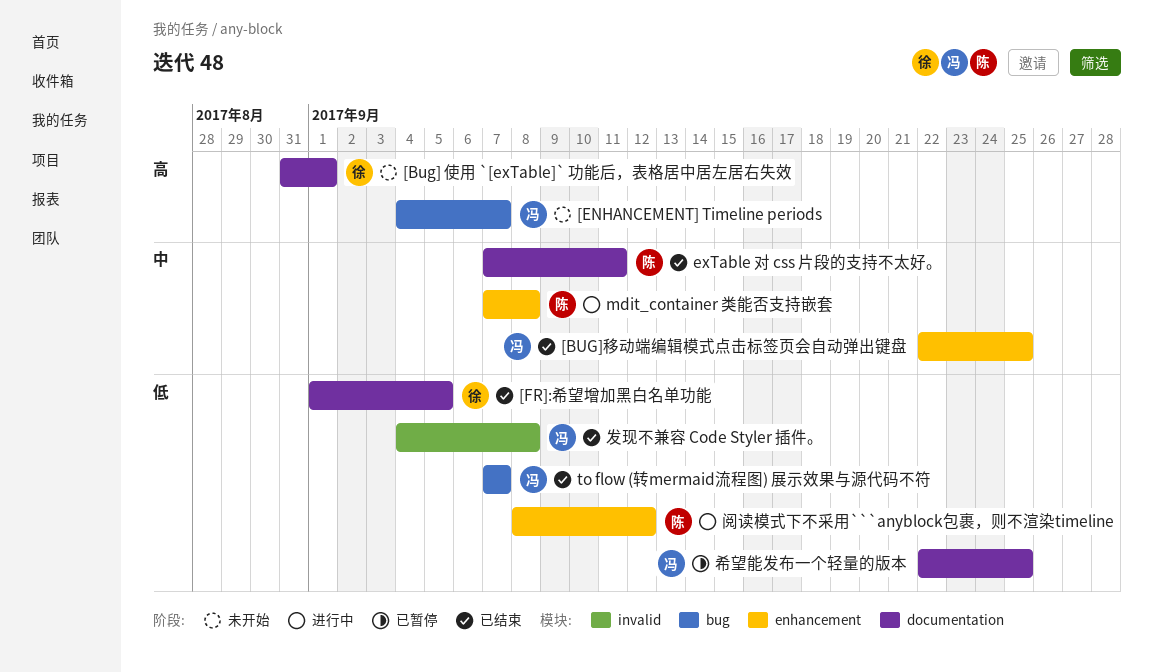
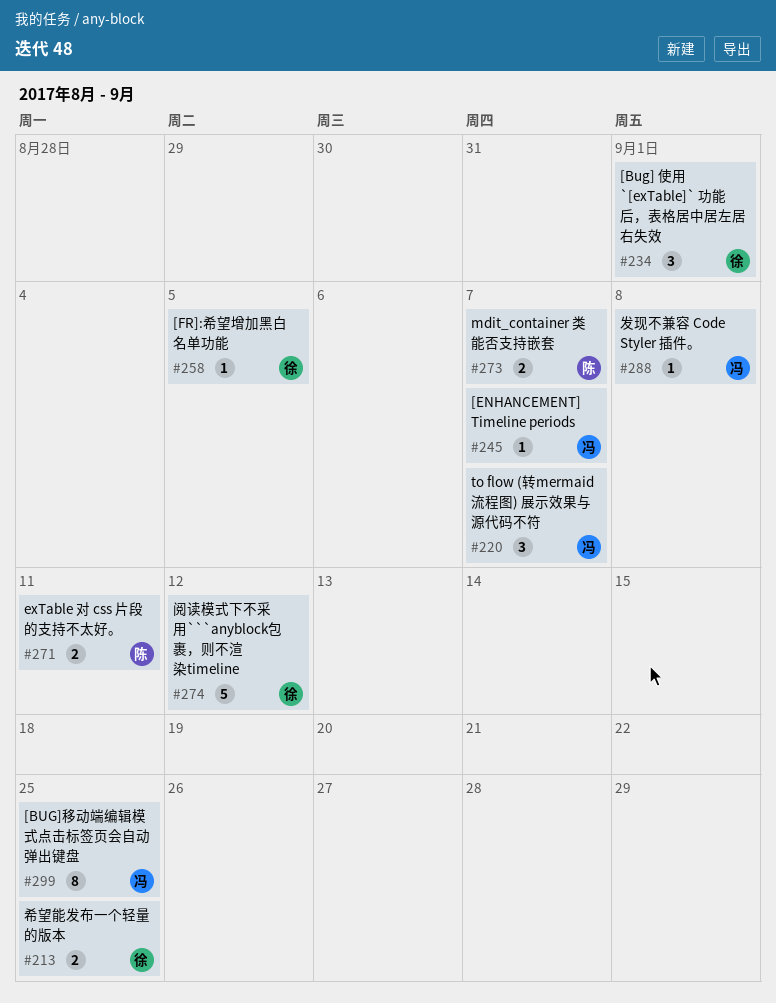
mdit_container 类能否支持嵌套, due: Sep 8 -> Sep 7
希望能发布一个轻量的版本, owner: 冯 -> 徐
阅读模式下不采用```anyblock包裹，则不渲染timeline, owner: 陈 -> 徐

